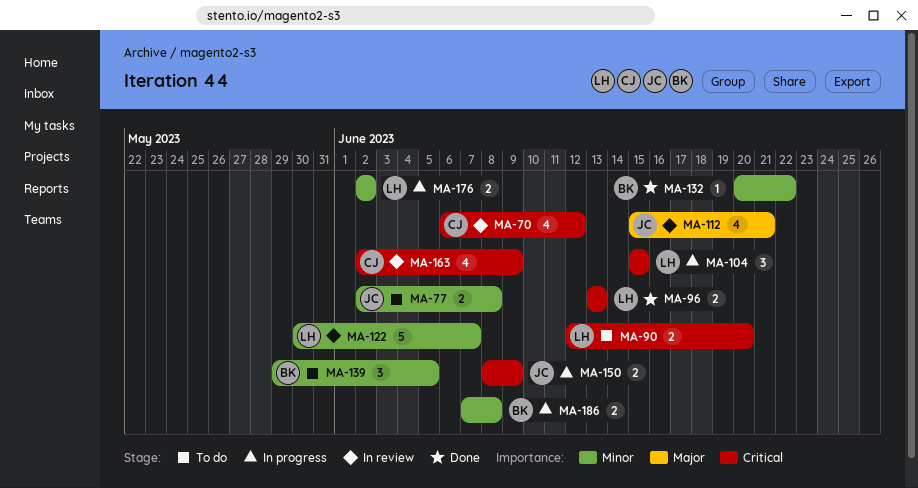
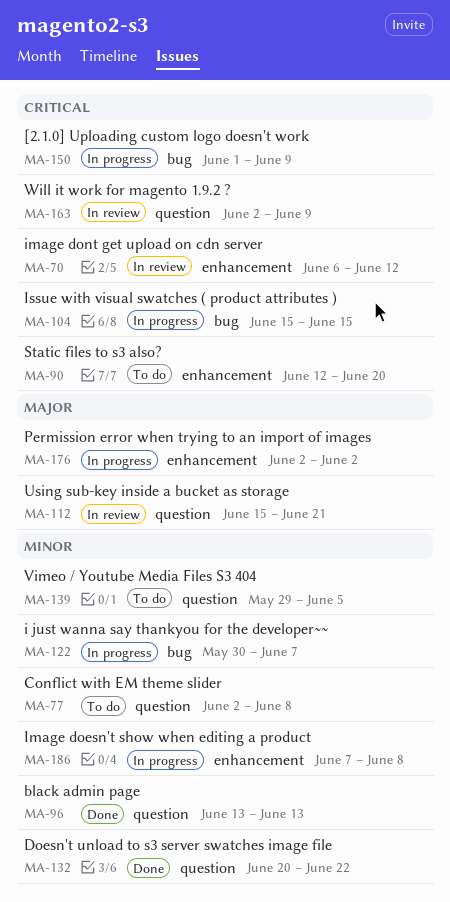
MA-96, priority: Critical -> Minor
MA-122, status: In review -> In progress
MA-150, start: Jun 8 -> Jun 1
MA-176, priority: Minor -> Major

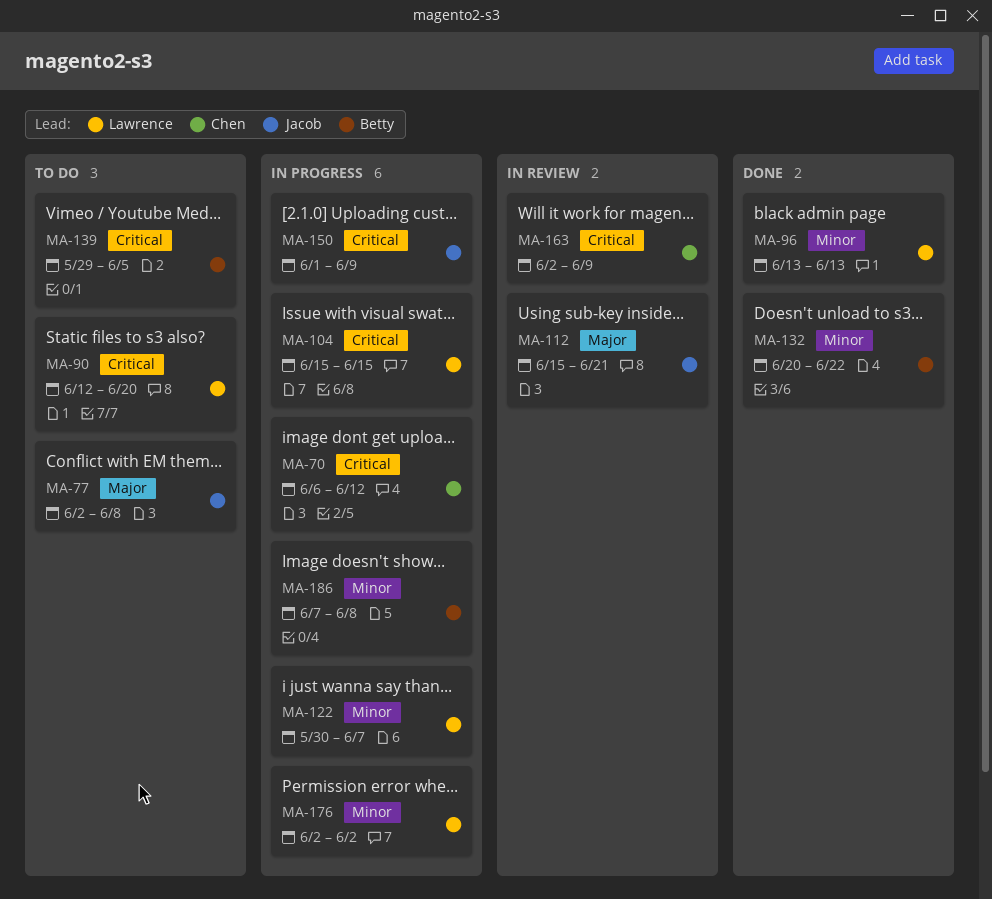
MA-70, status: In review -> In progress
MA-77, priority: Minor -> Major
MA-139, priority: Minor -> Critical
MA-176, priority: Major -> Minor

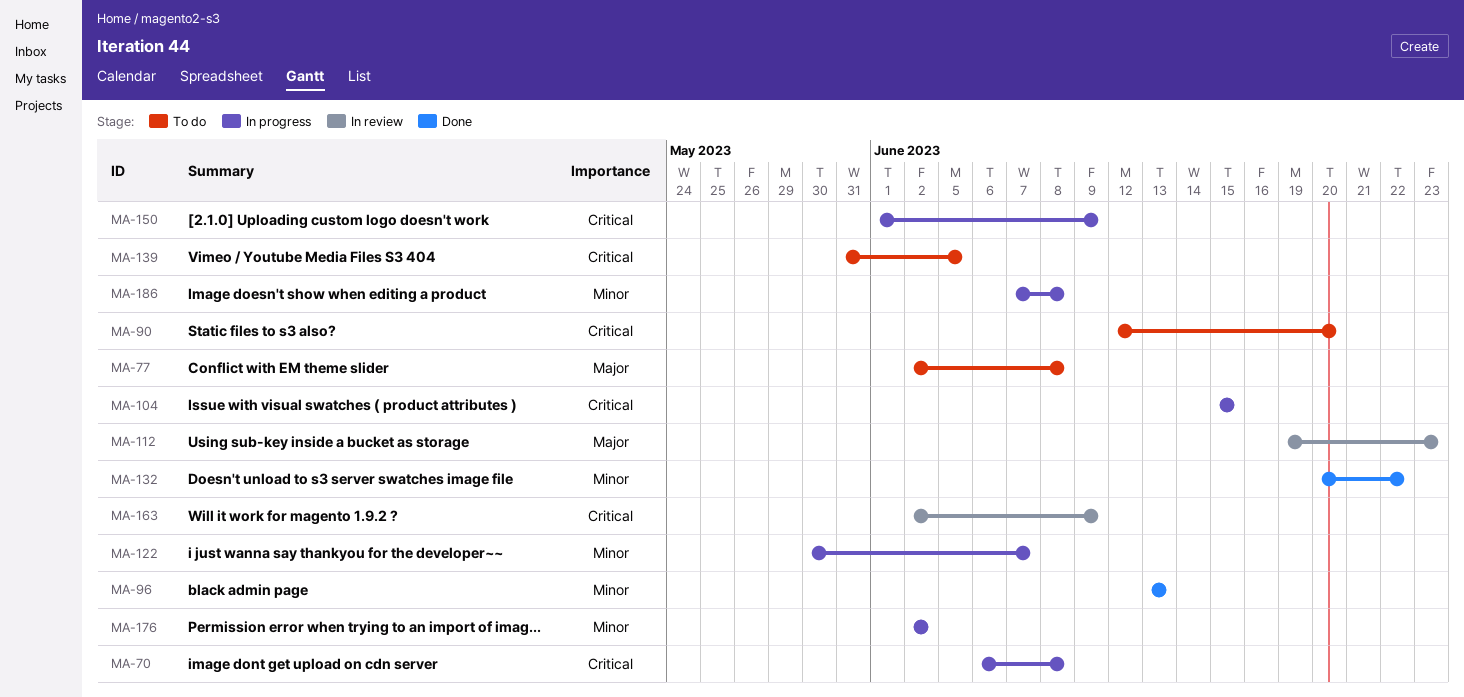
MA-70, due: Jun 12 -> Jun 8
MA-112, start: Jun 15 -> Jun 19
MA-112, due: Jun 21 -> Jun 23
MA-139, start: May 29 -> May 31

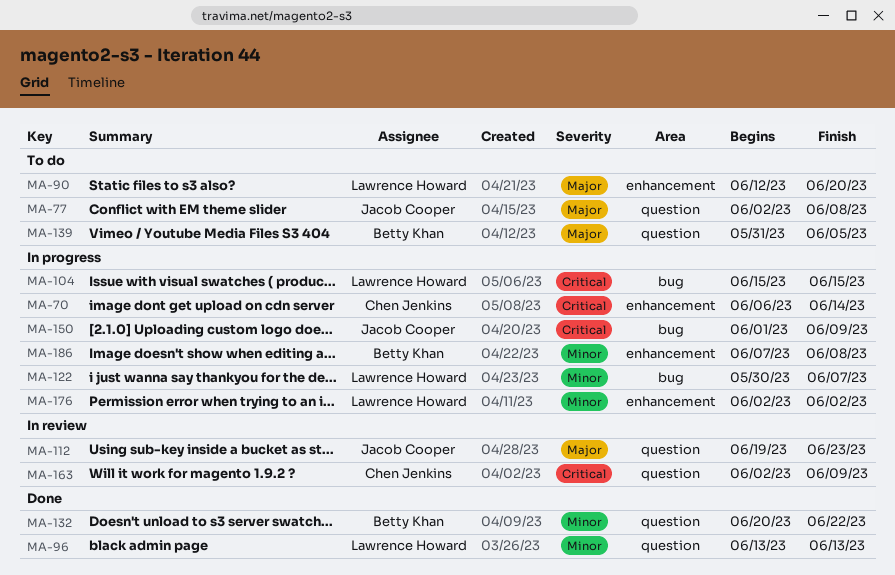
MA-70, due: Jun 8 -> Jun 14
MA-90, priority: Critical -> Major
MA-139, priority: Critical -> Major

